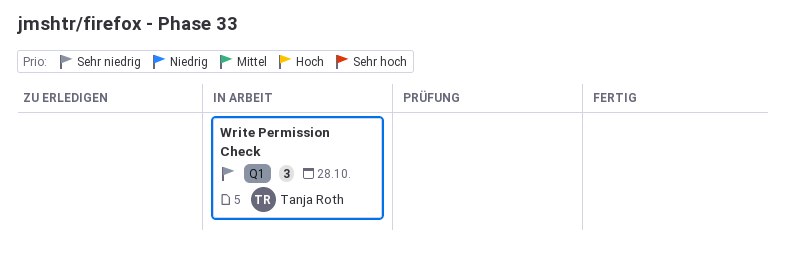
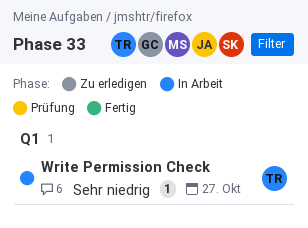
Write Permission Check, estimate: 3 -> 1
Write Permission Check, due: Oct 28 -> Oct 27

